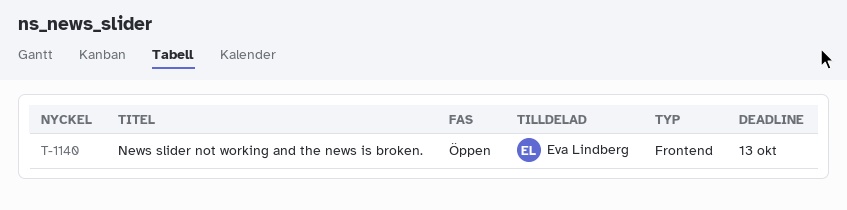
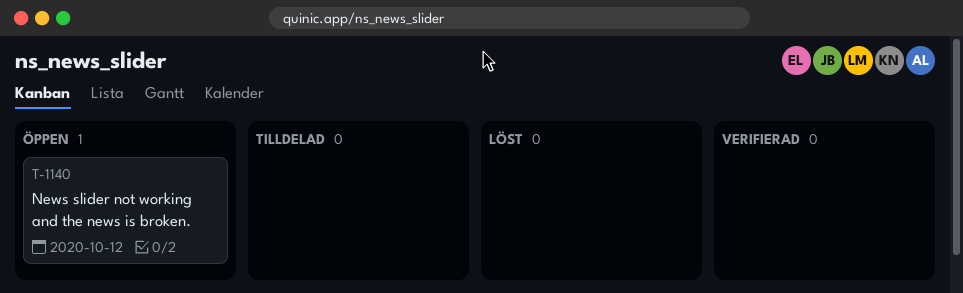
T-1140, due: Oct 13 -> Oct 12

